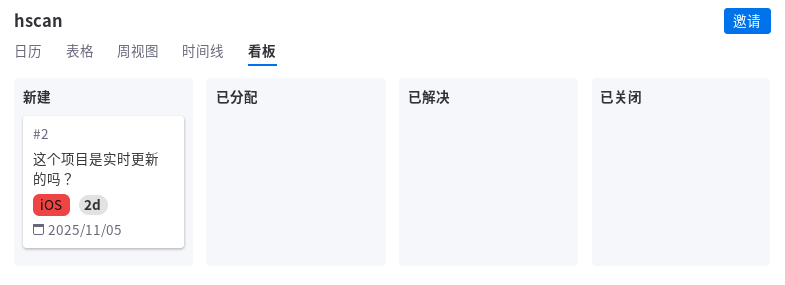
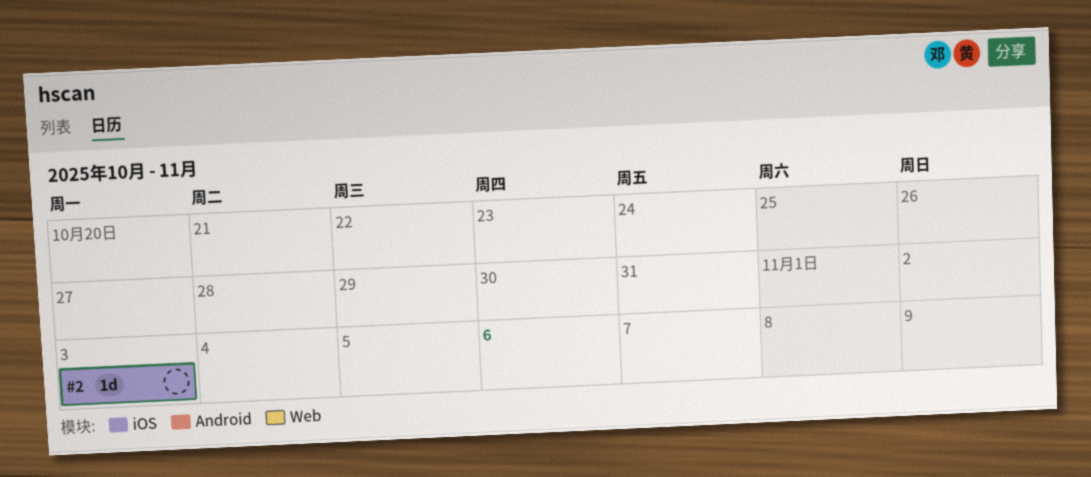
#2, estimate: 2d -> 1d
#2, due: Nov 5 -> Nov 3

